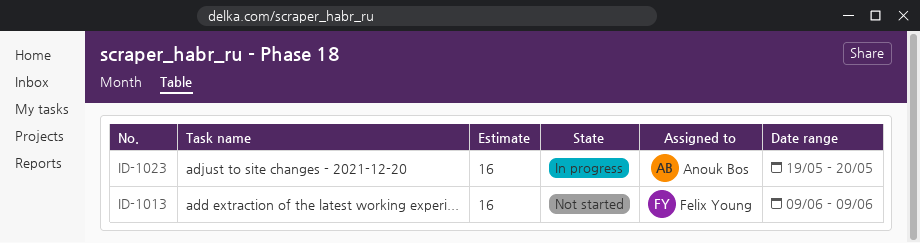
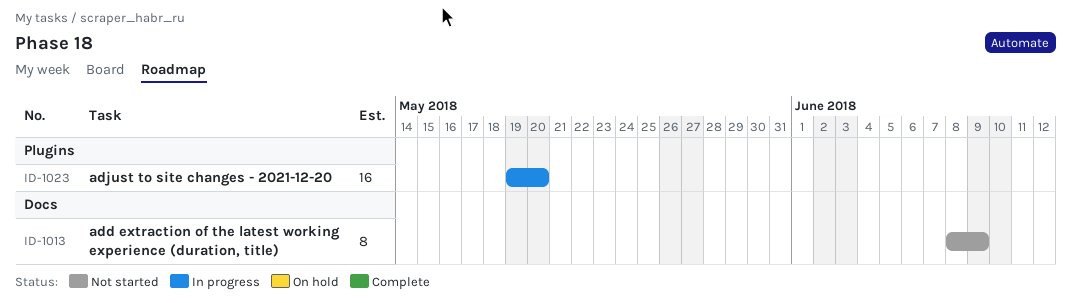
ID-1013, estimate: 16 -> 8
ID-1013, start: Jun 9 -> Jun 8

